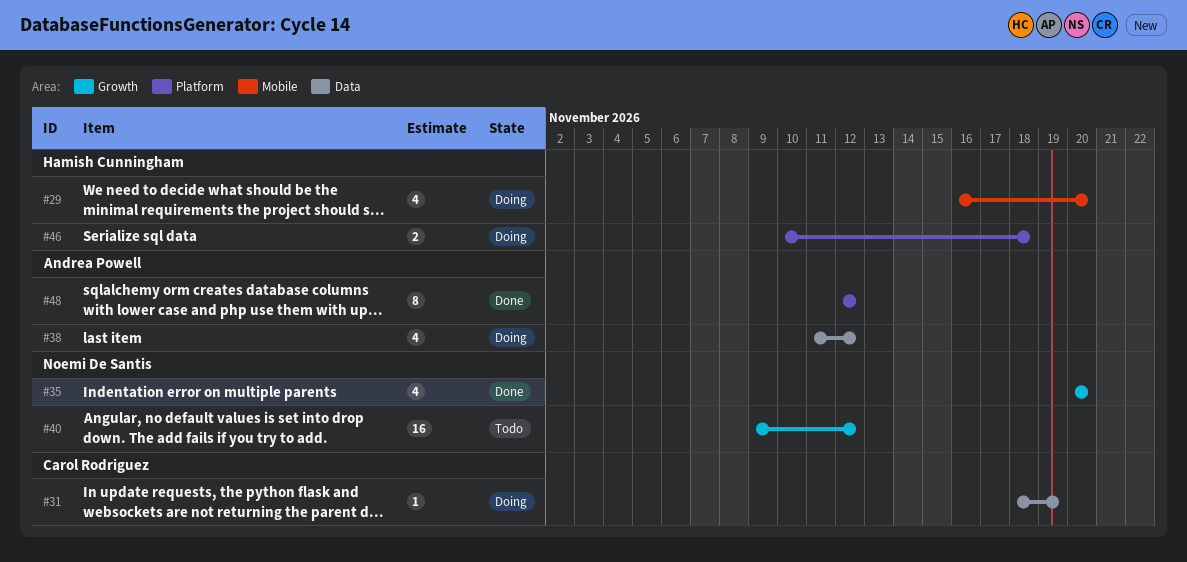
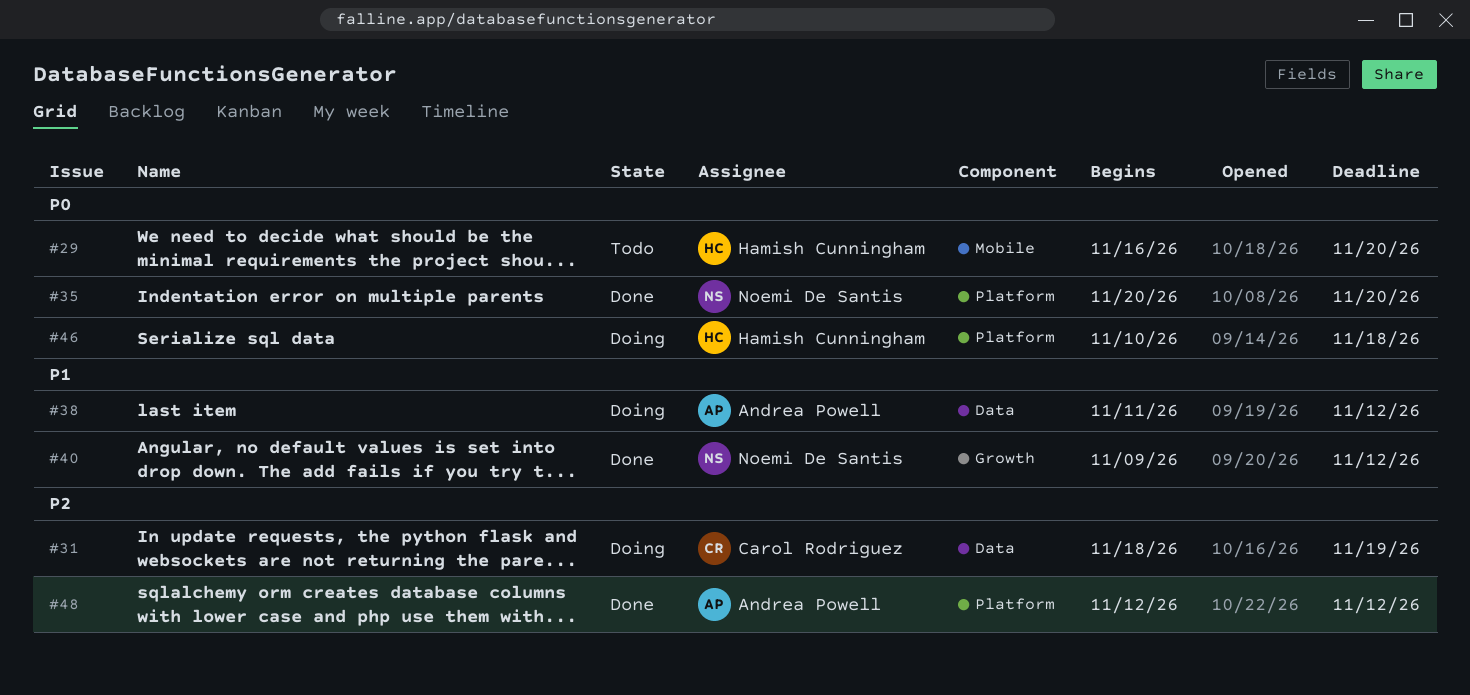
#29, status: Doing -> Todo
#35, label: Growth -> Platform
#40, status: Todo -> Done

